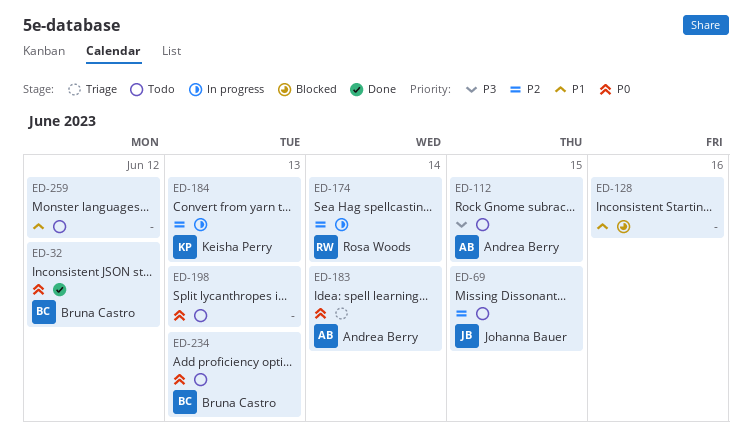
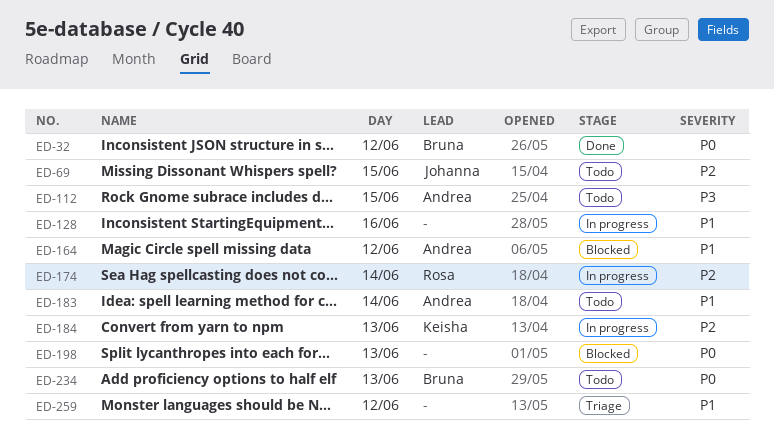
ED-128, status: Blocked -> In progress
ED-164: none -> present
ED-183, status: Triage -> Todo
ED-183, priority: P0 -> P1
ED-198, status: Todo -> Blocked
ED-259, status: Todo -> Triage

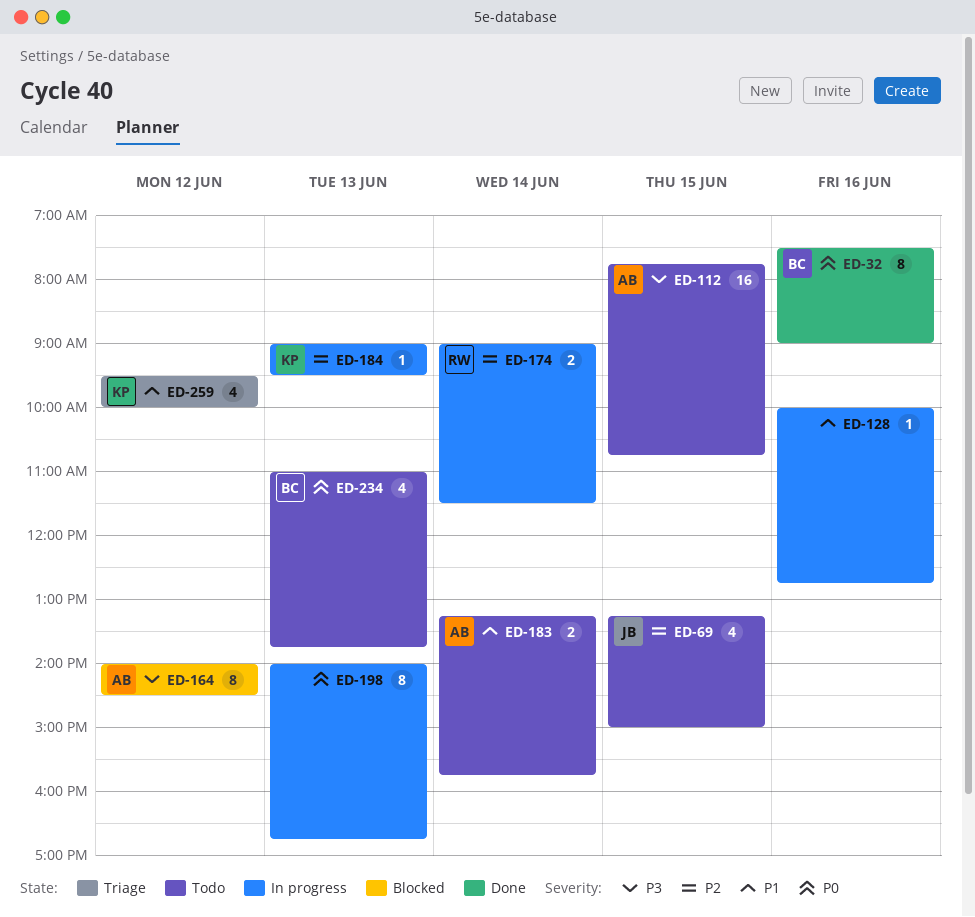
ED-32, day: Jun 12 -> Jun 16
ED-164, priority: P1 -> P3
ED-198, status: Blocked -> In progress
ED-259, owner: none -> Keisha

